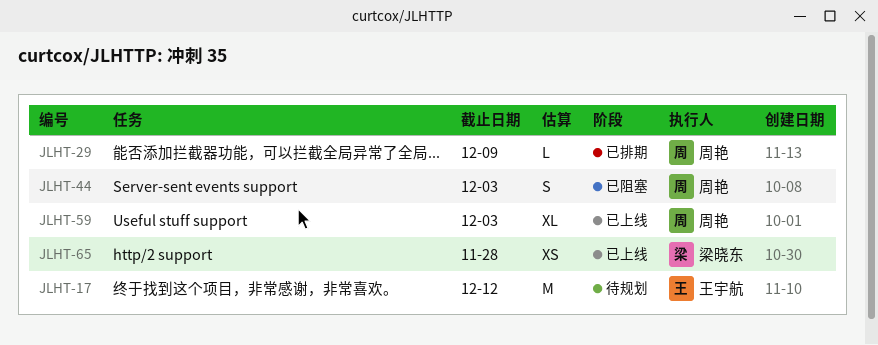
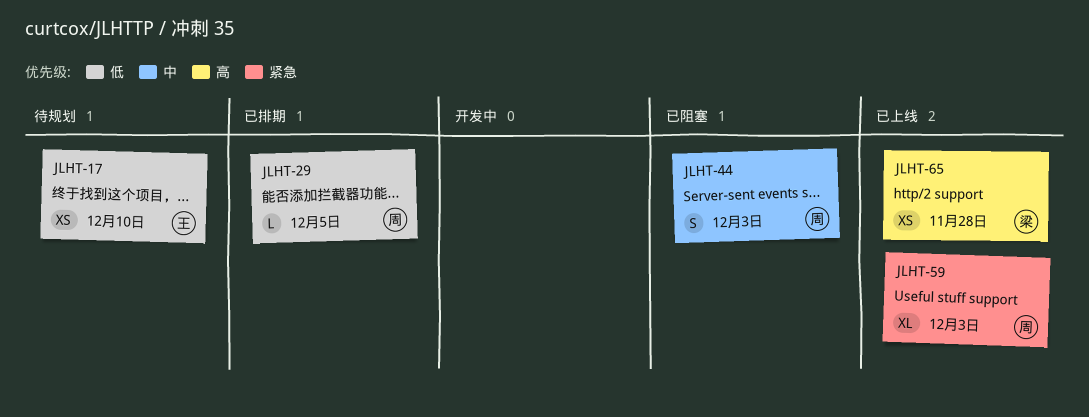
JLHT-17, estimate: M -> XS
JLHT-17, due: Dec 12 -> Dec 10
JLHT-29, due: Dec 9 -> Dec 5

